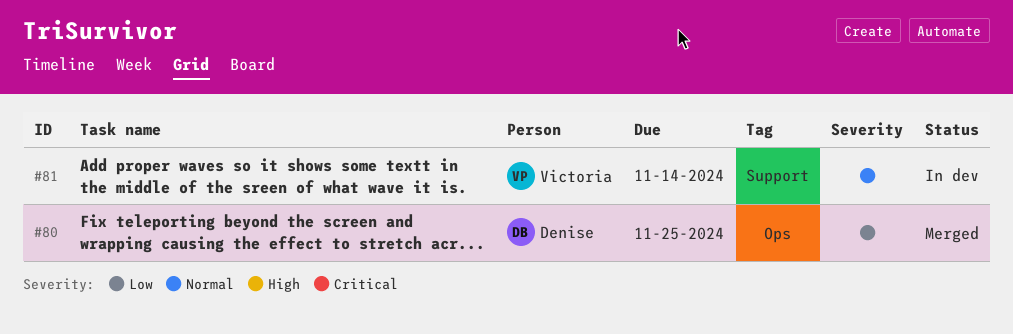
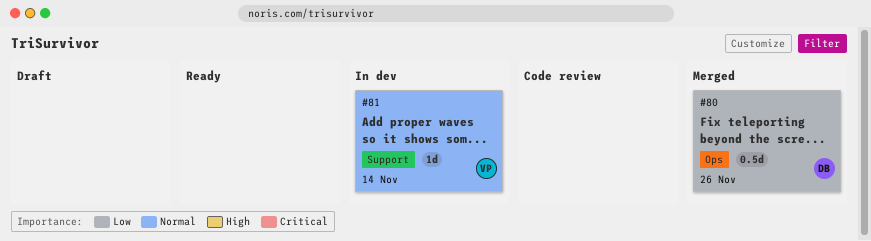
#80, due: Nov 25 -> Nov 26

